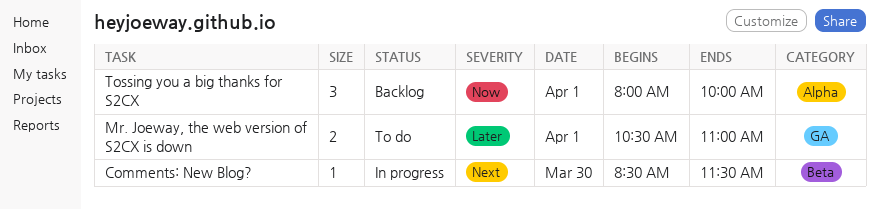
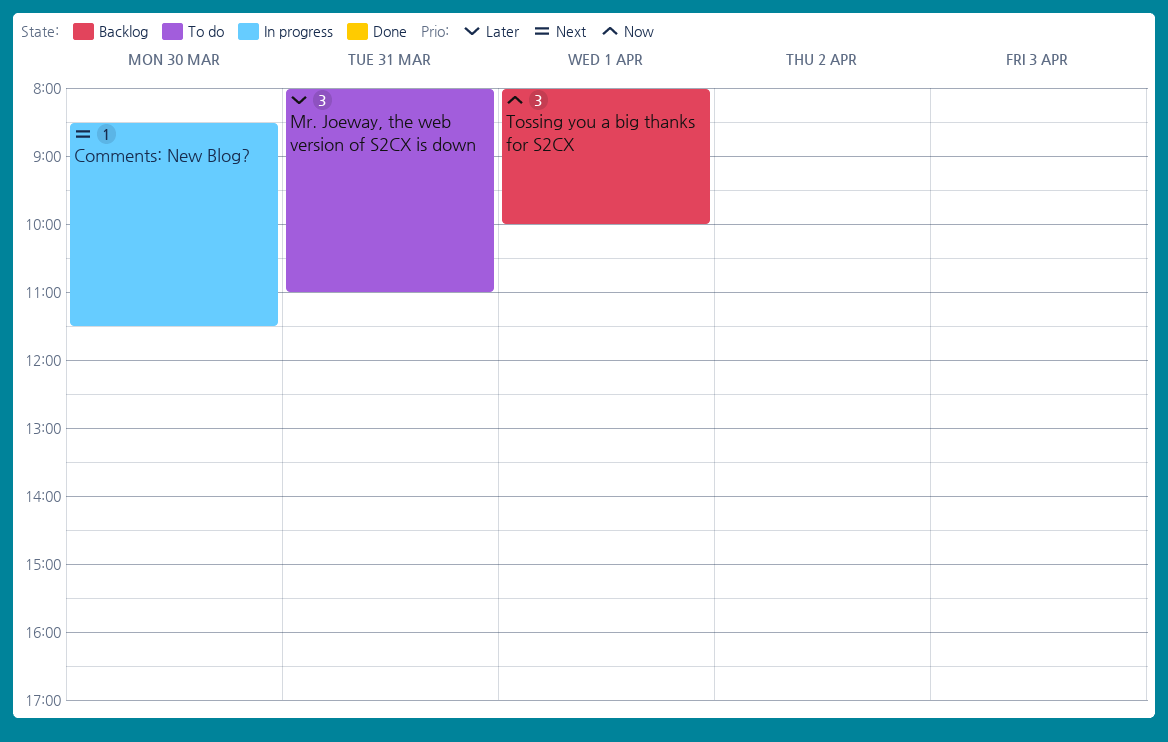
Mr. Joeway, the web version of S2CX is down, estimate: 2 -> 3
Mr. Joeway, the web version of S2CX is down, day: Apr 1 -> Mar 31
Mr. Joeway, the web version of S2CX is down, begins: 10:30 -> 08:00

